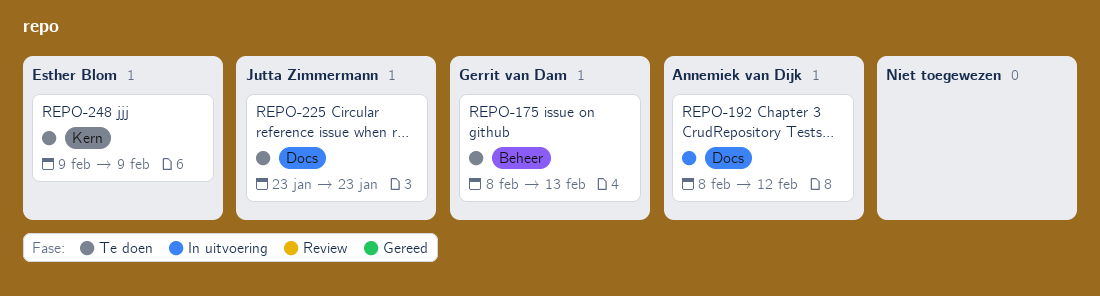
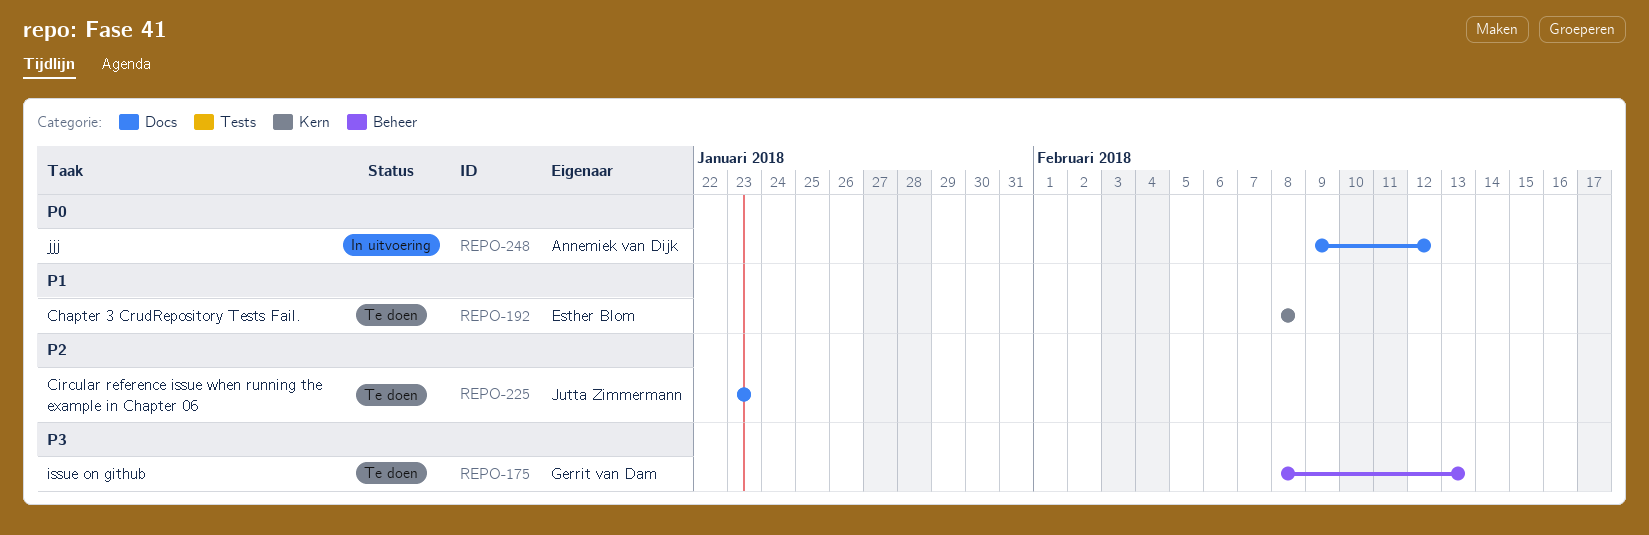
REPO-192, status: In uitvoering -> Te doen
REPO-192, owner: Annemiek van Dijk -> Esther Blom
REPO-192, label: Docs -> Kern
REPO-192, due: Feb 12 -> Feb 8
REPO-248, status: Te doen -> In uitvoering
REPO-248, owner: Esther Blom -> Annemiek van Dijk
REPO-248, label: Kern -> Docs
REPO-248, due: Feb 9 -> Feb 12

